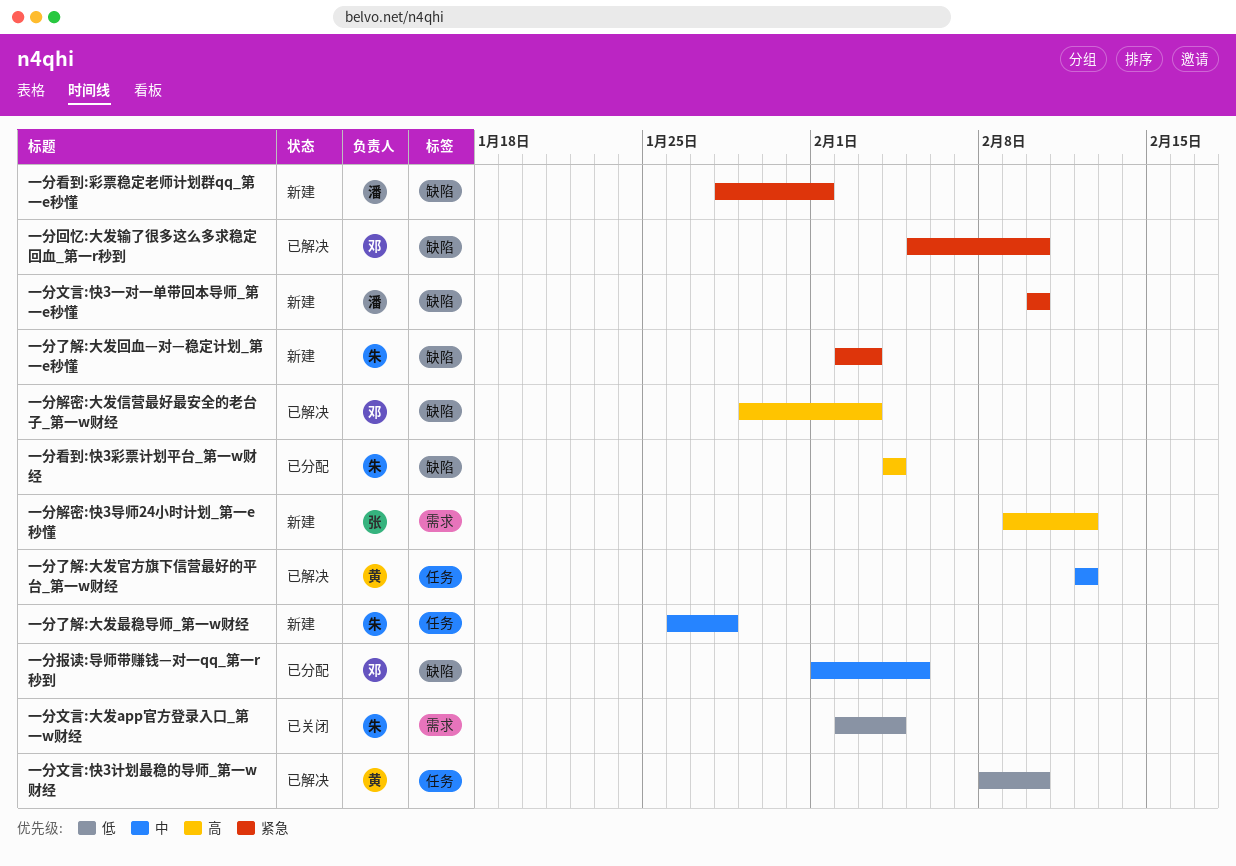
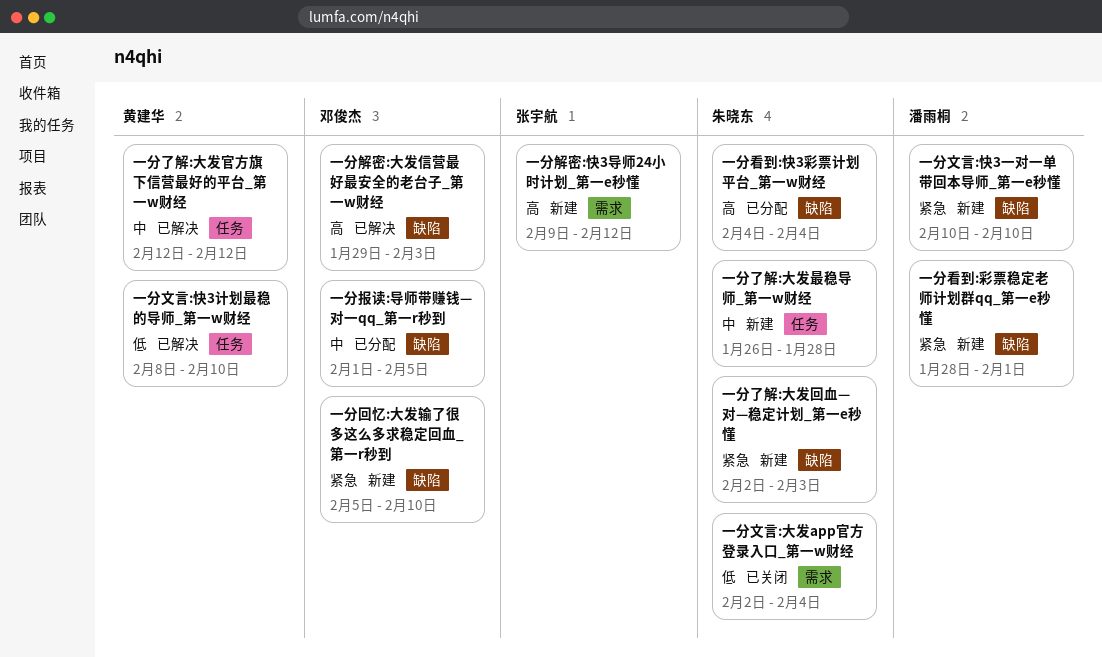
一分回忆:大发输了很多这么多求稳定回血_第一r秒到, status: 已解决 -> 新建

